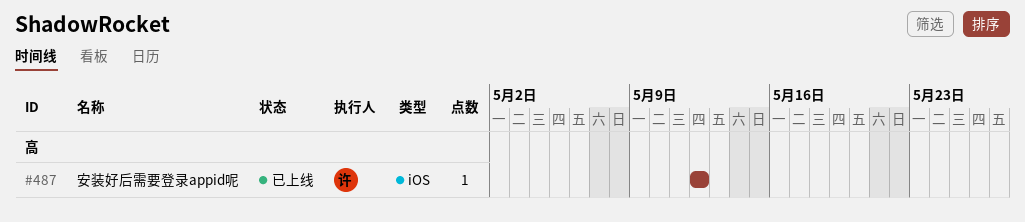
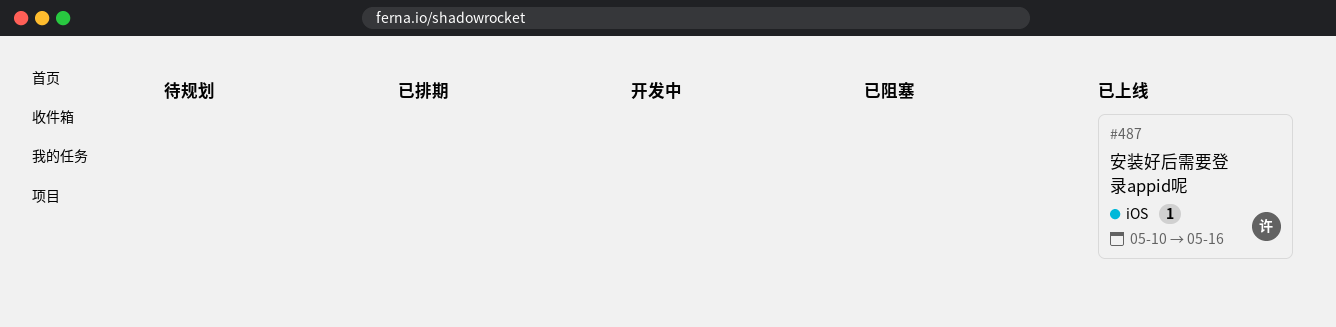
#487, start: May 12 -> May 10
#487, due: May 12 -> May 16

